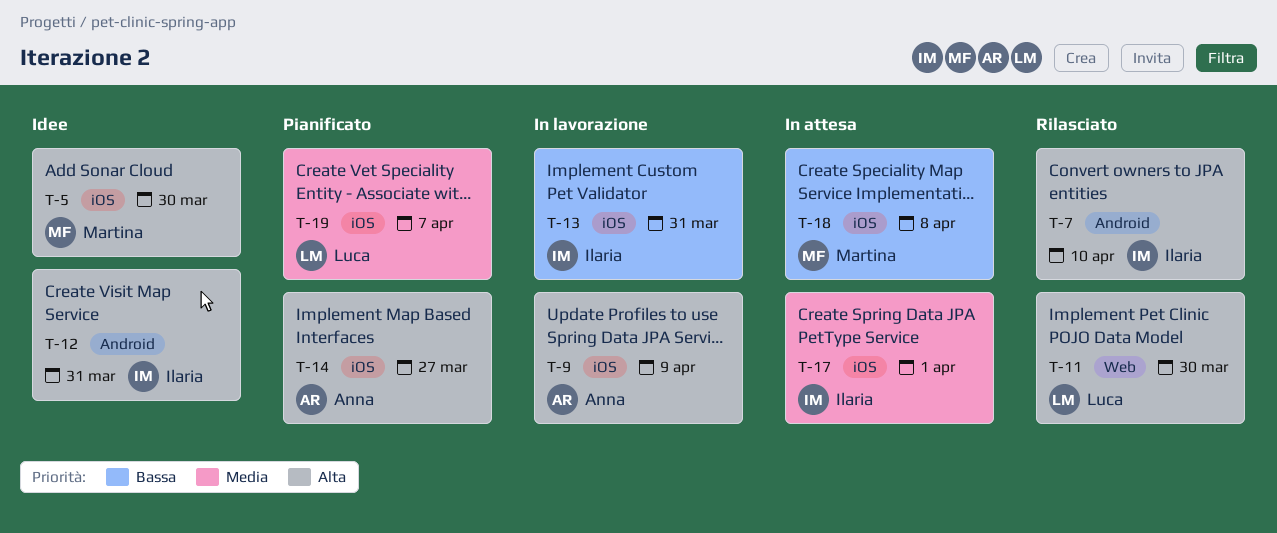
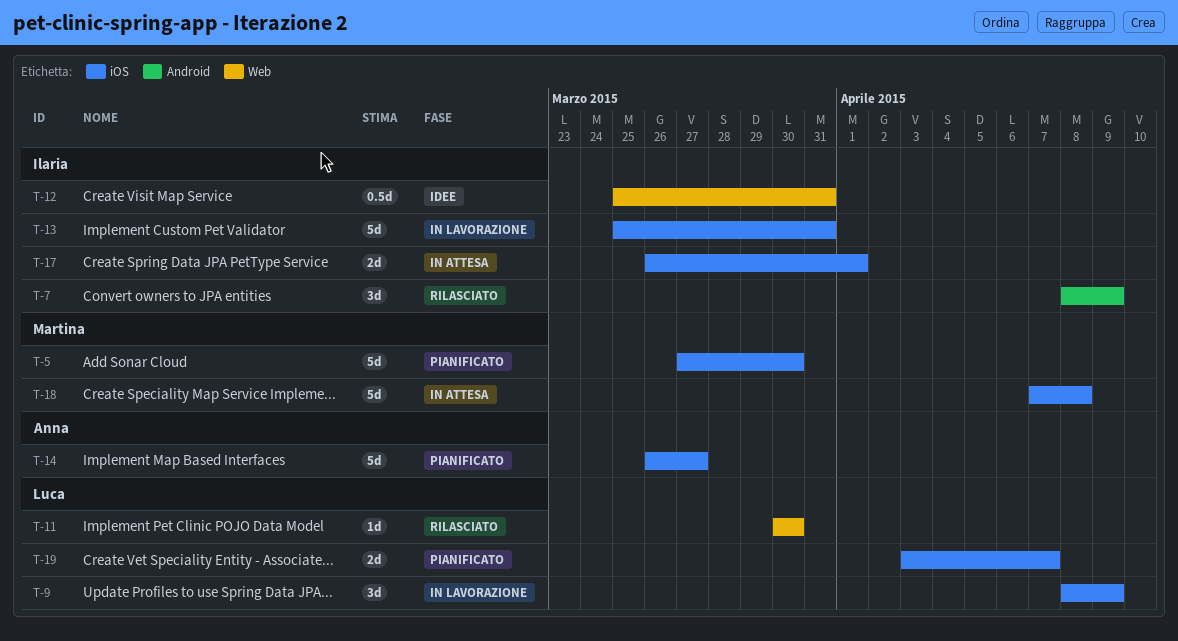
T-5, status: Idee -> Pianificato
T-7, due: Apr 10 -> Apr 9
T-9, owner: Anna -> Luca
T-12, label: Android -> Web

